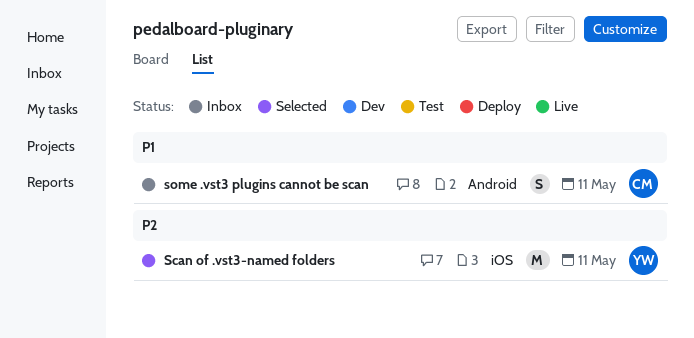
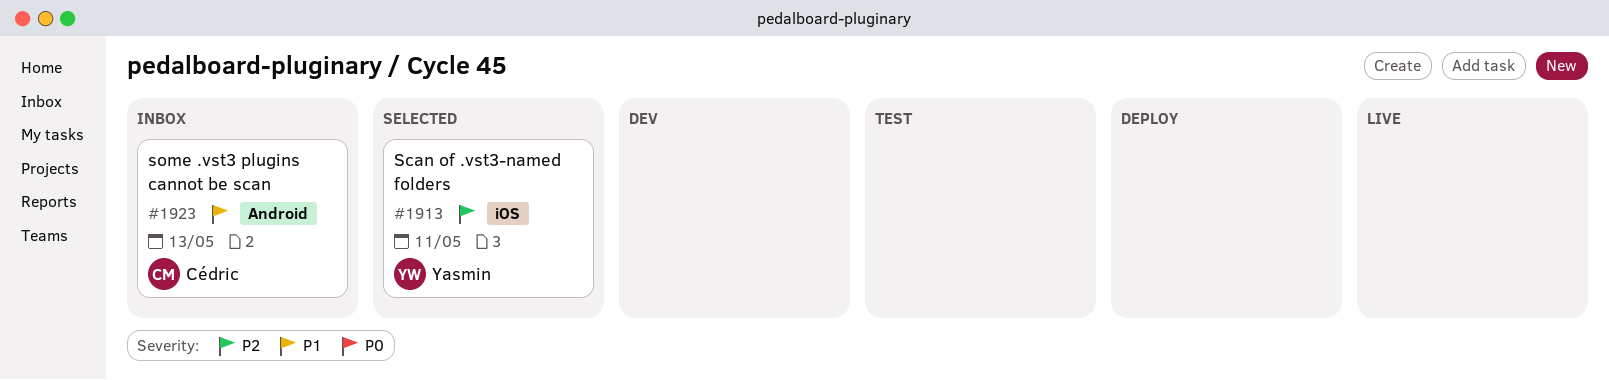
some .vst3 plugins cannot be scan, due: May 11 -> May 13

